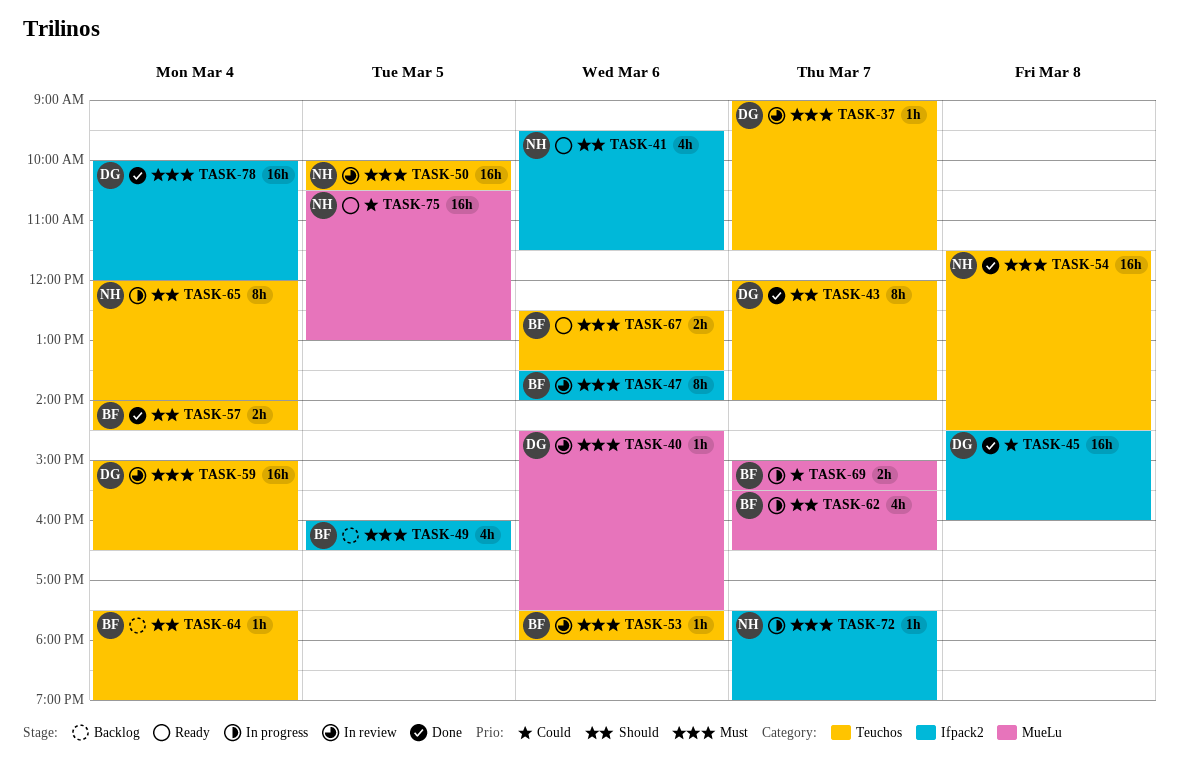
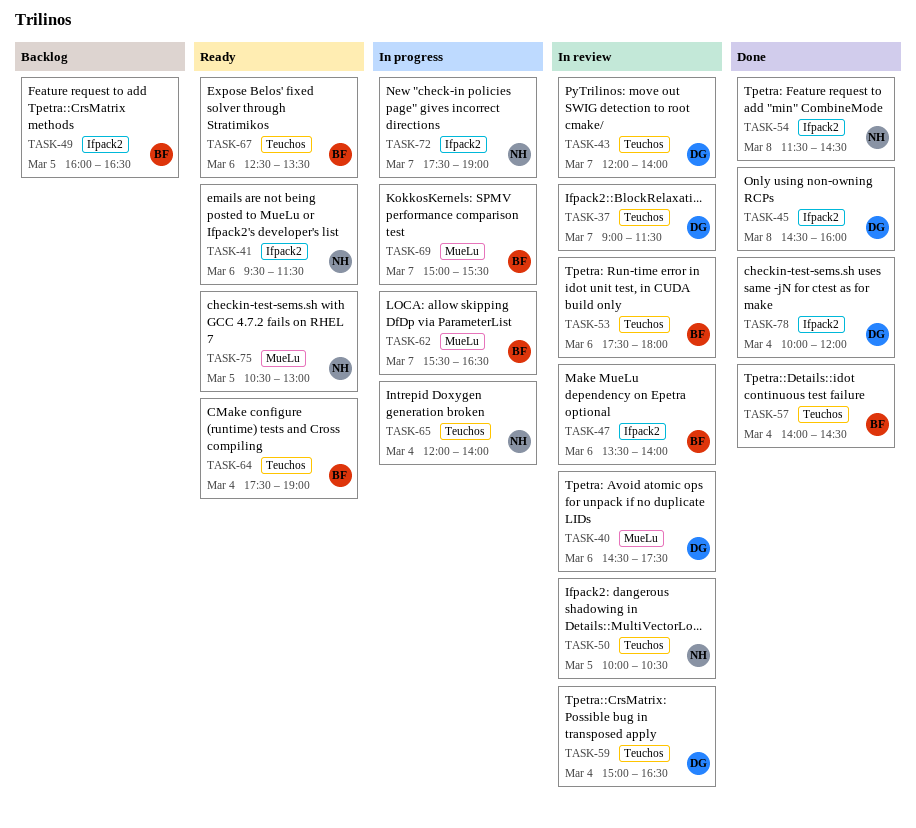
TASK-43, status: Done -> In review
TASK-54, label: Teuchos -> Ifpack2
TASK-64, status: Backlog -> Ready

